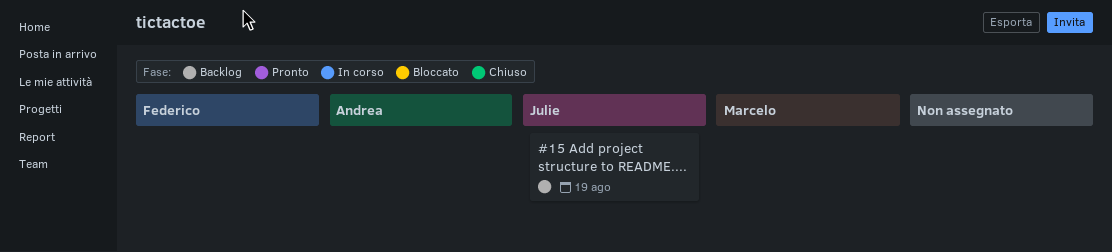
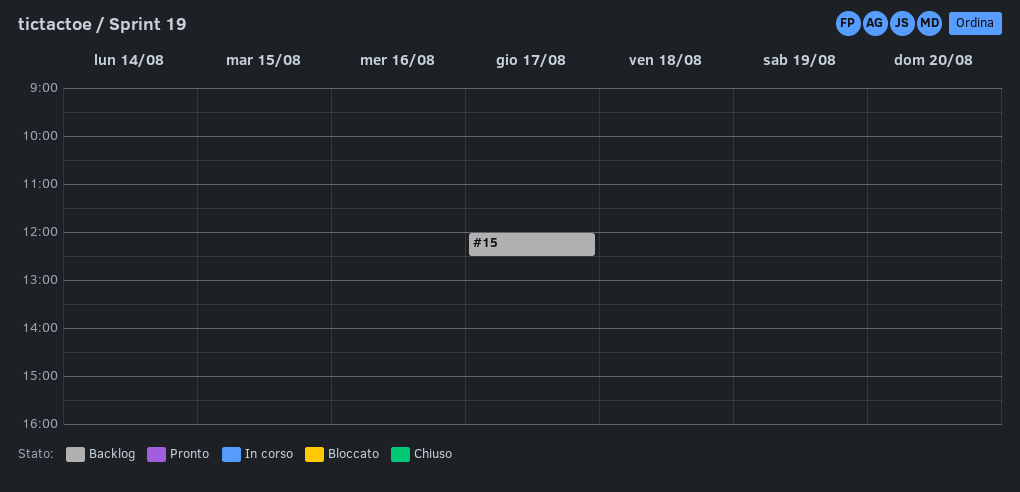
#15, day: Aug 19 -> Aug 17

